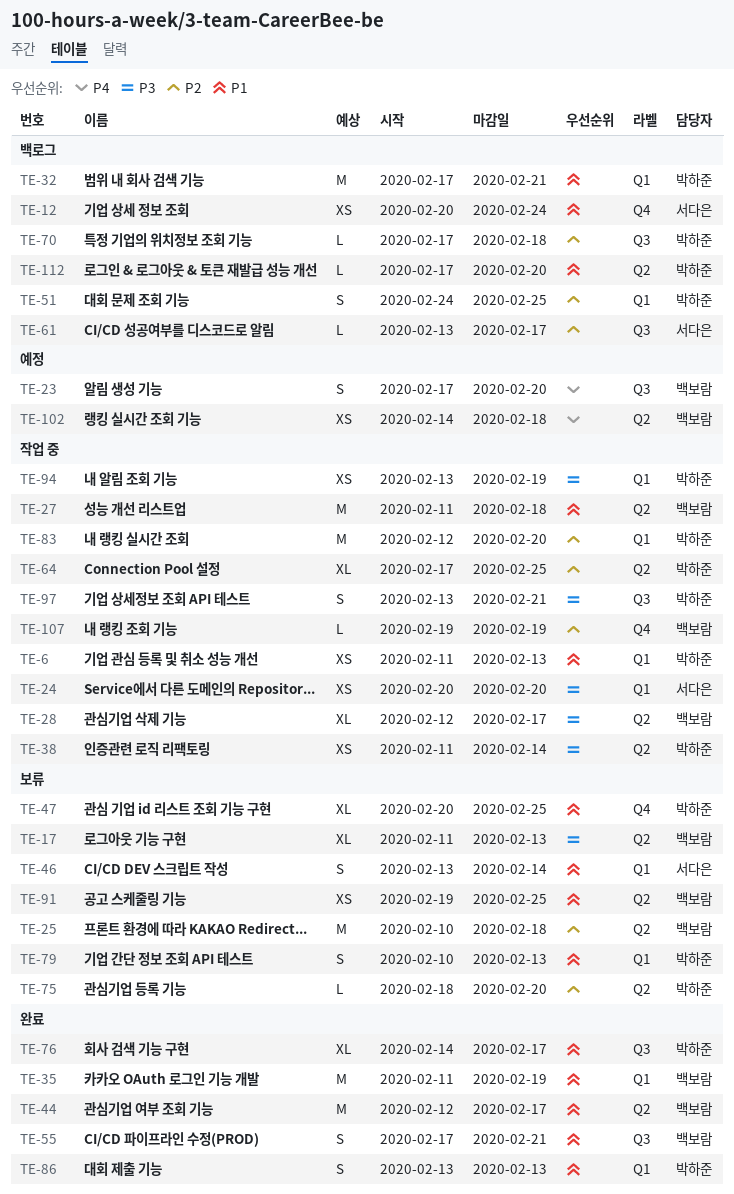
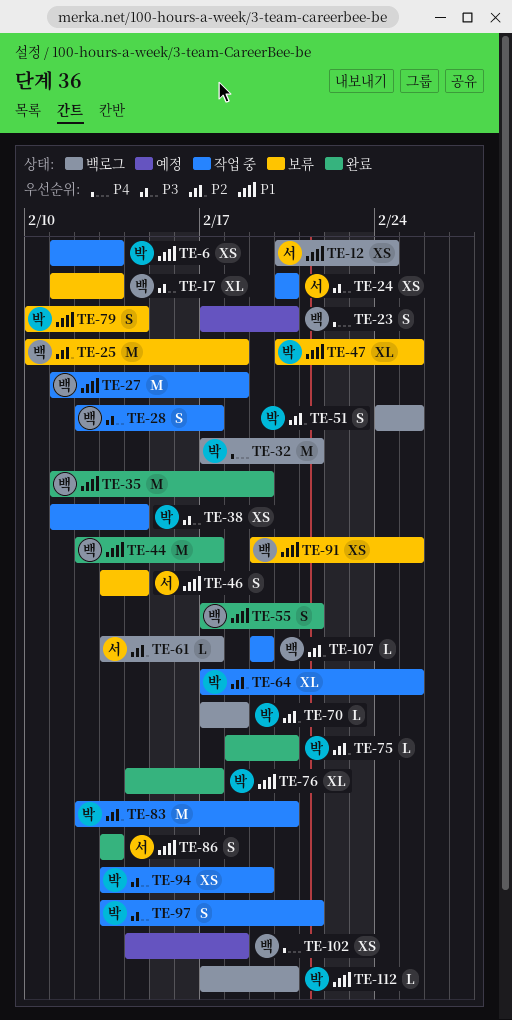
TE-28, estimate: XL -> S
TE-32, priority: P1 -> P4
TE-75, status: 보류 -> 완료
TE-79, due: Feb 13 -> Feb 14
TE-86, owner: 박하준 -> 서다은

